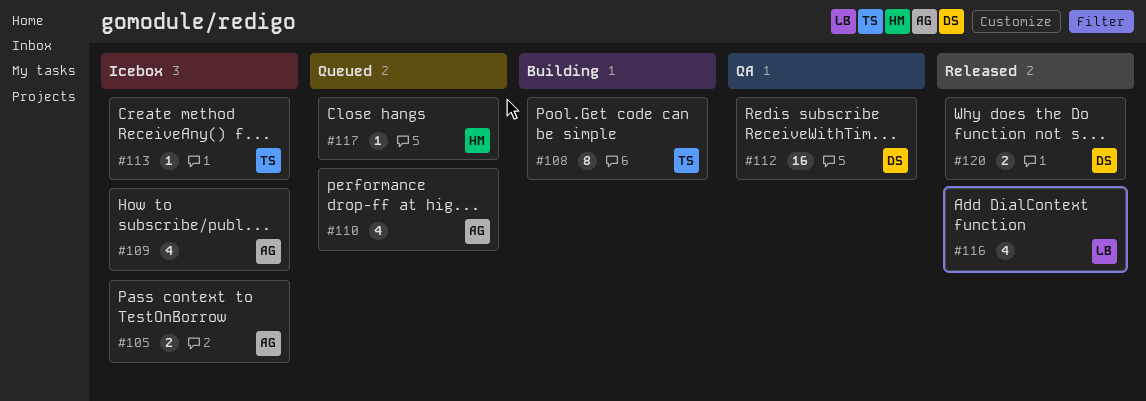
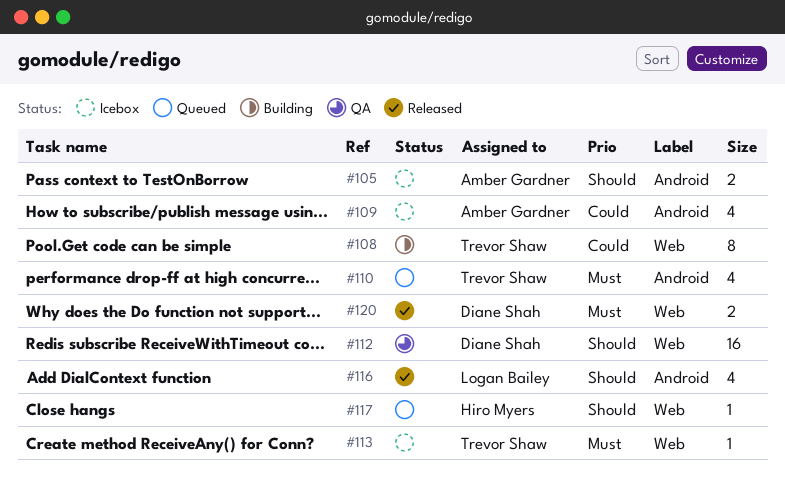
#110, owner: Amber Gardner -> Trevor Shaw

